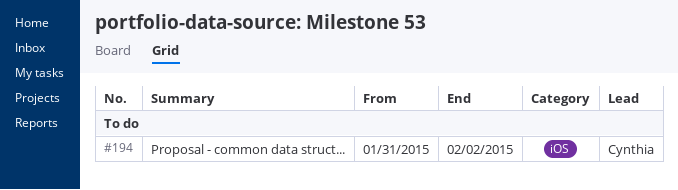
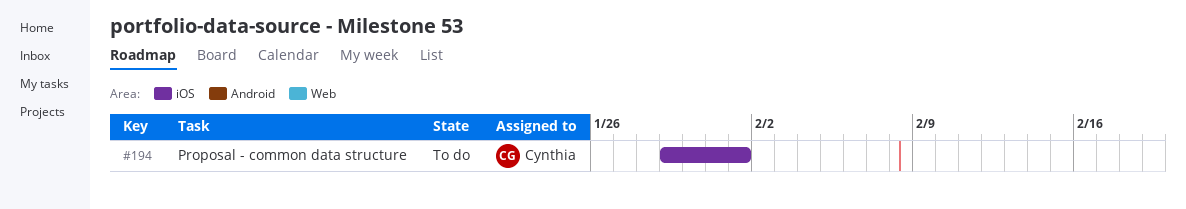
#194, start: Jan 31 -> Jan 29
#194, due: Feb 2 -> Feb 1

